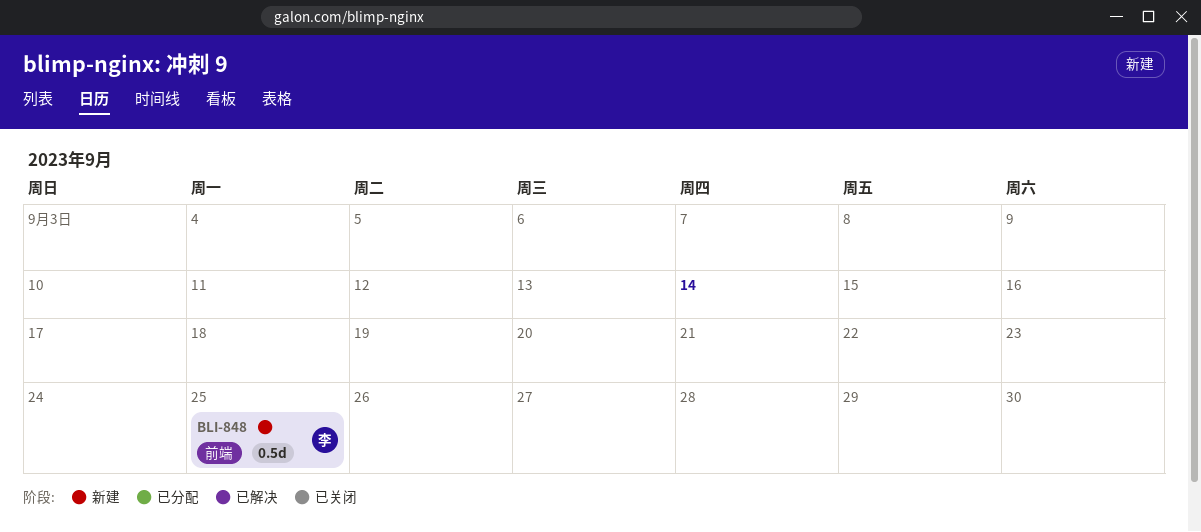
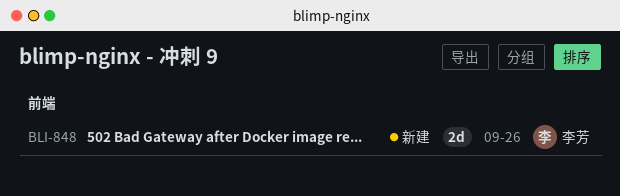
BLI-848, estimate: 0.5d -> 2d
BLI-848, due: Sep 25 -> Sep 26

